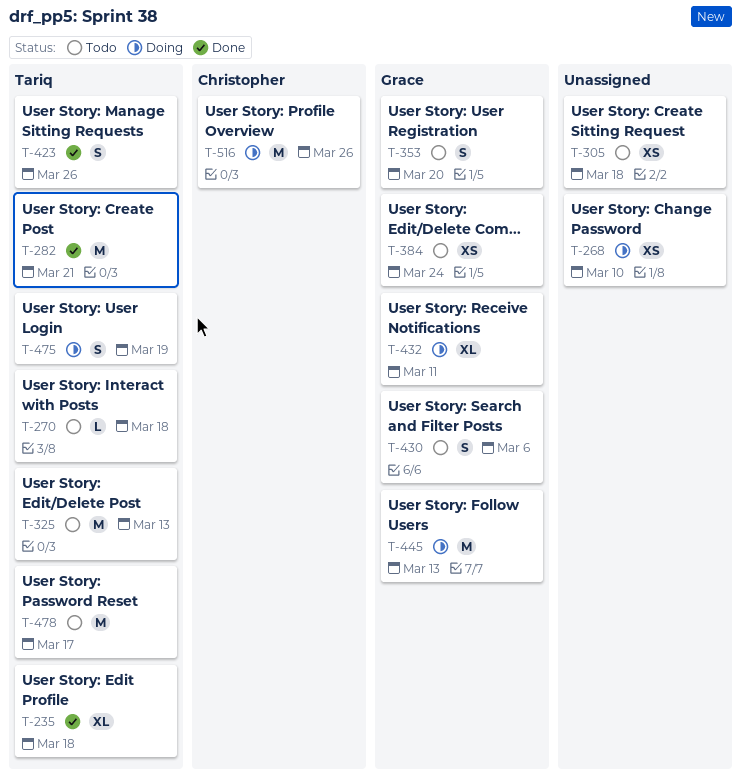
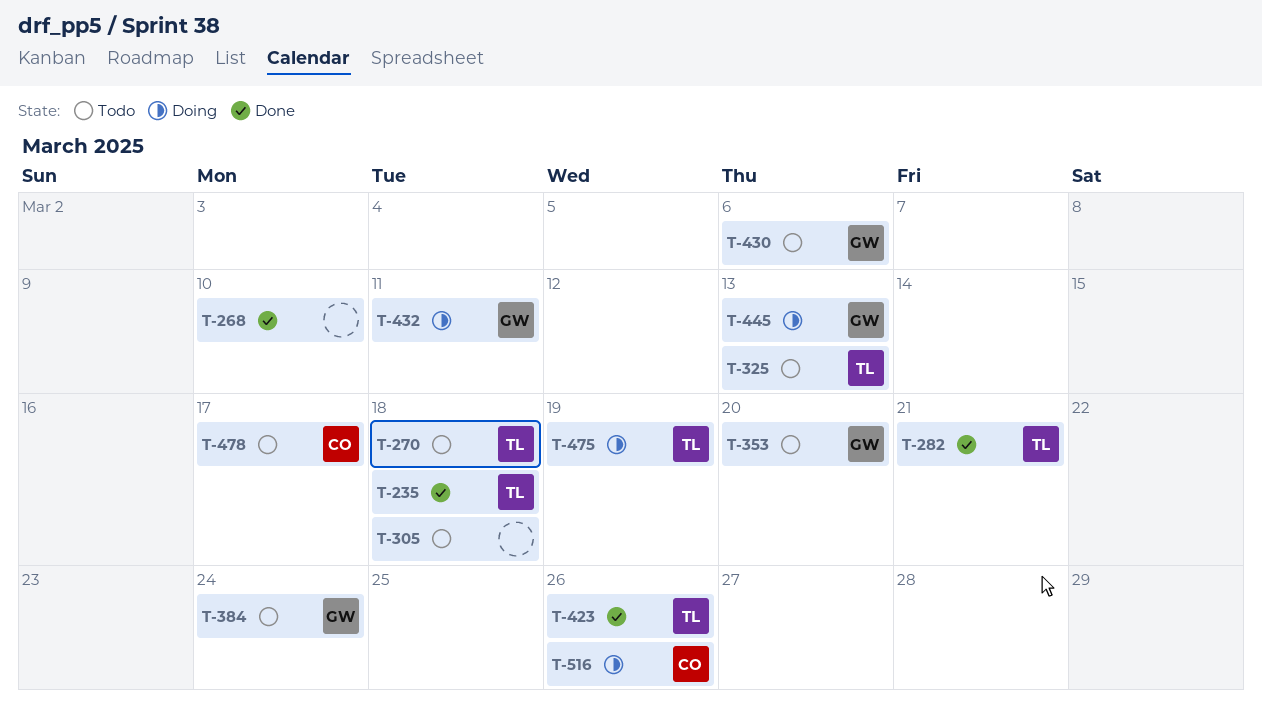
T-268, status: Doing -> Done
T-478, owner: Tariq -> Christopher

